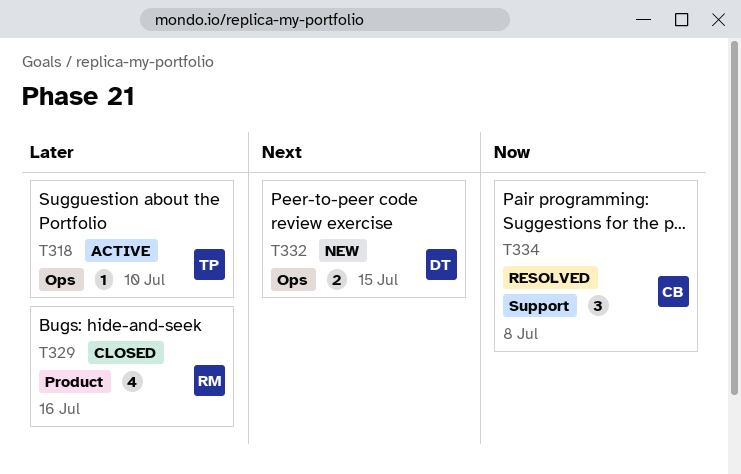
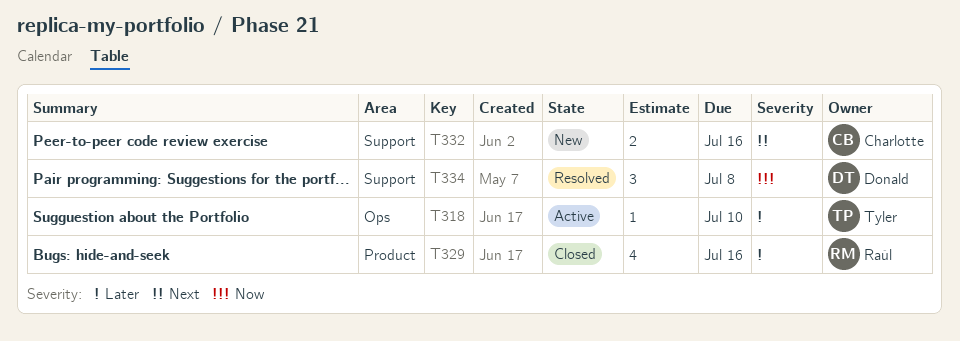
T332, owner: Donald -> Charlotte
T332, label: Ops -> Support
T332, due: Jul 15 -> Jul 16
T334, owner: Charlotte -> Donald

